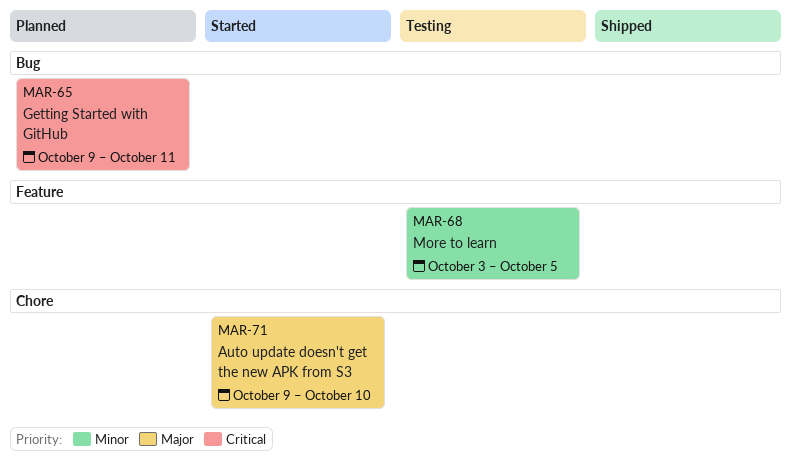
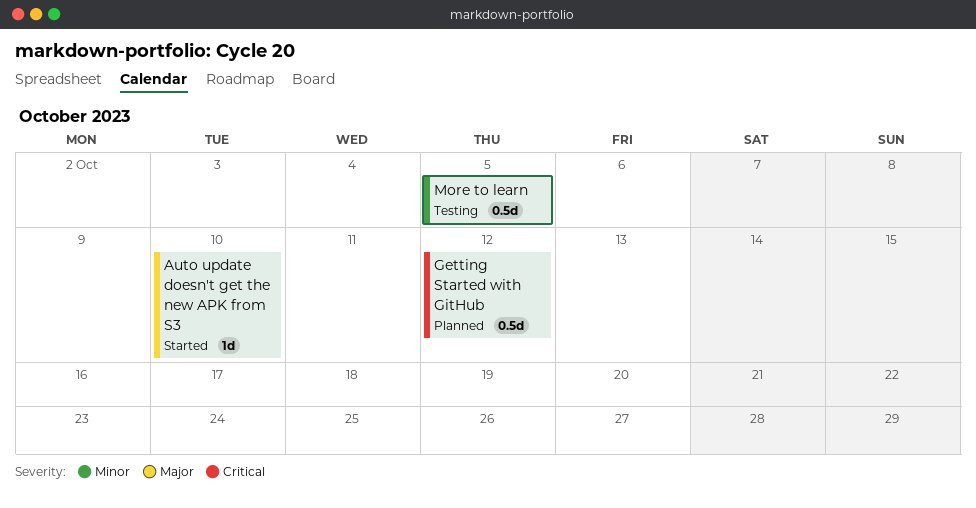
Getting Started with GitHub, due: Oct 11 -> Oct 12

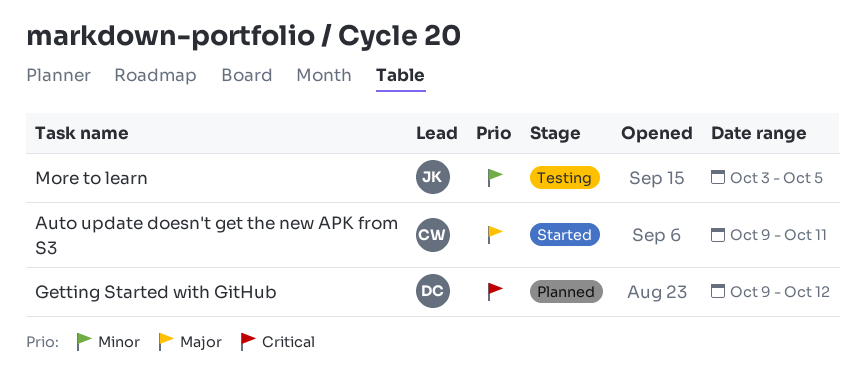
Auto update doesn't get the new APK from S3, due: Oct 10 -> Oct 11

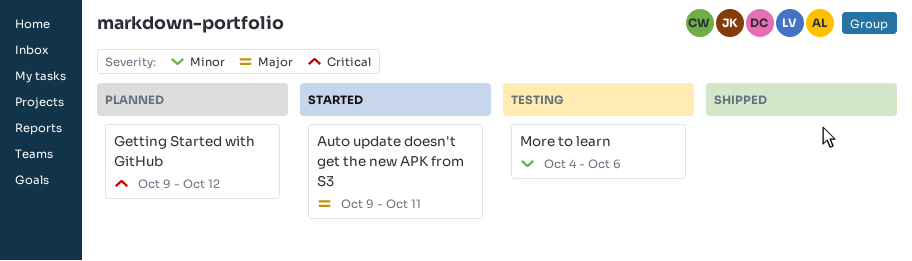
More to learn, start: Oct 3 -> Oct 4
More to learn, due: Oct 5 -> Oct 6

